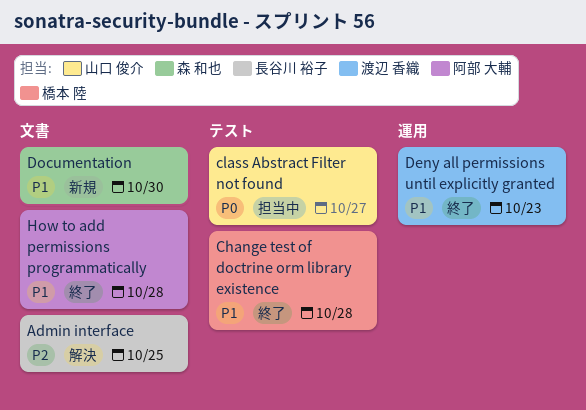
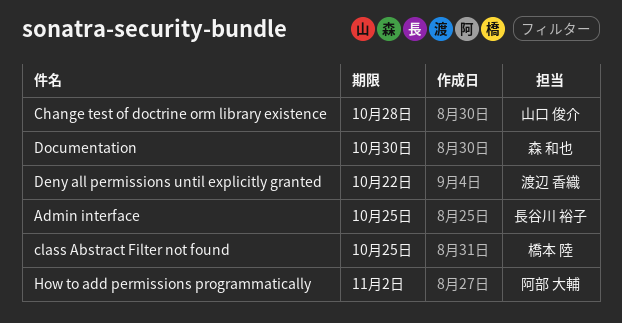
Change test of doctrine orm library existence, owner: 橋本 陸 -> 山口 俊介
class Abstract Filter not found, owner: 山口 俊介 -> 橋本 陸
class Abstract Filter not found, due: Oct 27 -> Oct 25
Deny all permissions until explicitly granted, due: Oct 23 -> Oct 22
How to add permissions programmatically, due: Oct 28 -> Nov 2

